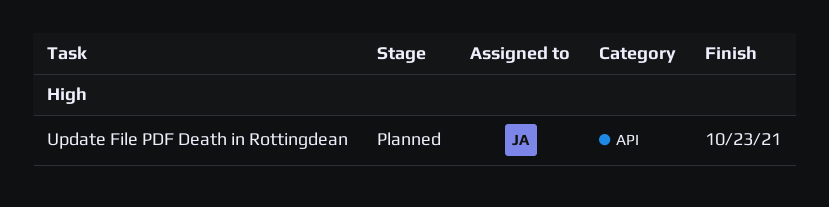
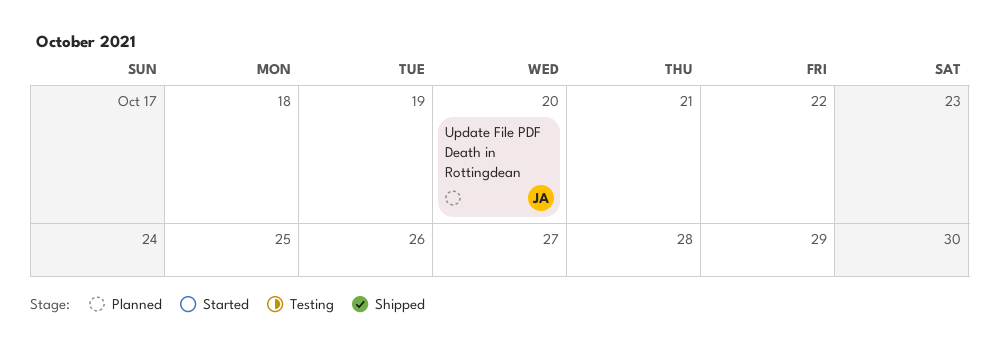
Update File PDF Death in Rottingdean, due: Oct 23 -> Oct 20

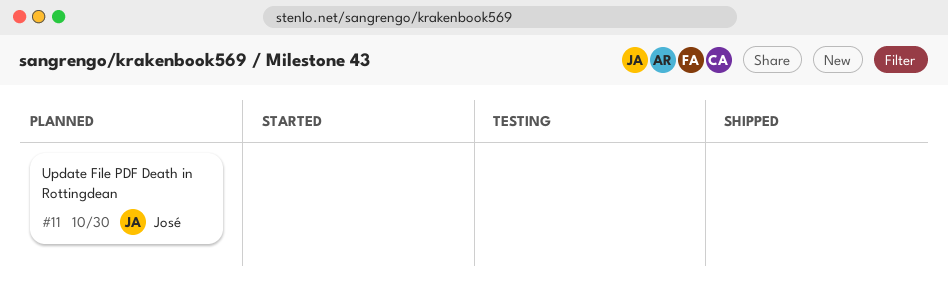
Update File PDF Death in Rottingdean, due: Oct 20 -> Oct 30

